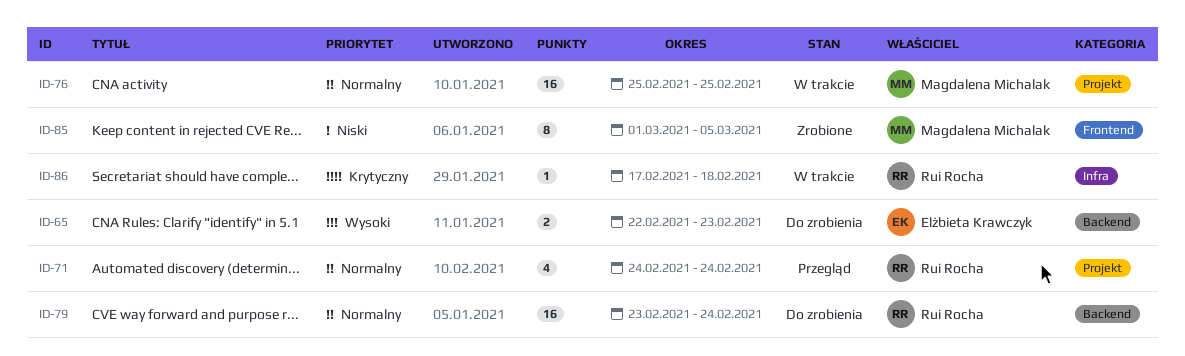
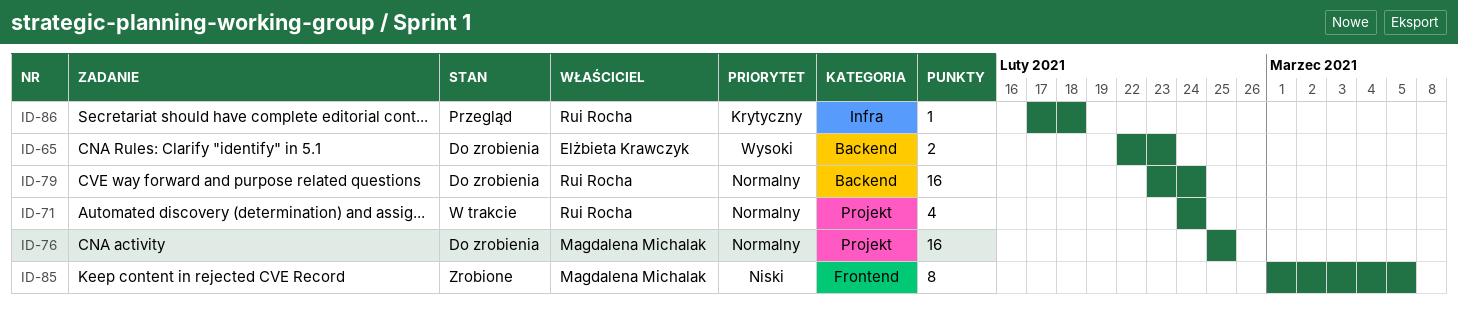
ID-71, status: Przegląd -> W trakcie
ID-76, status: W trakcie -> Do zrobienia
ID-86, status: W trakcie -> Przegląd

